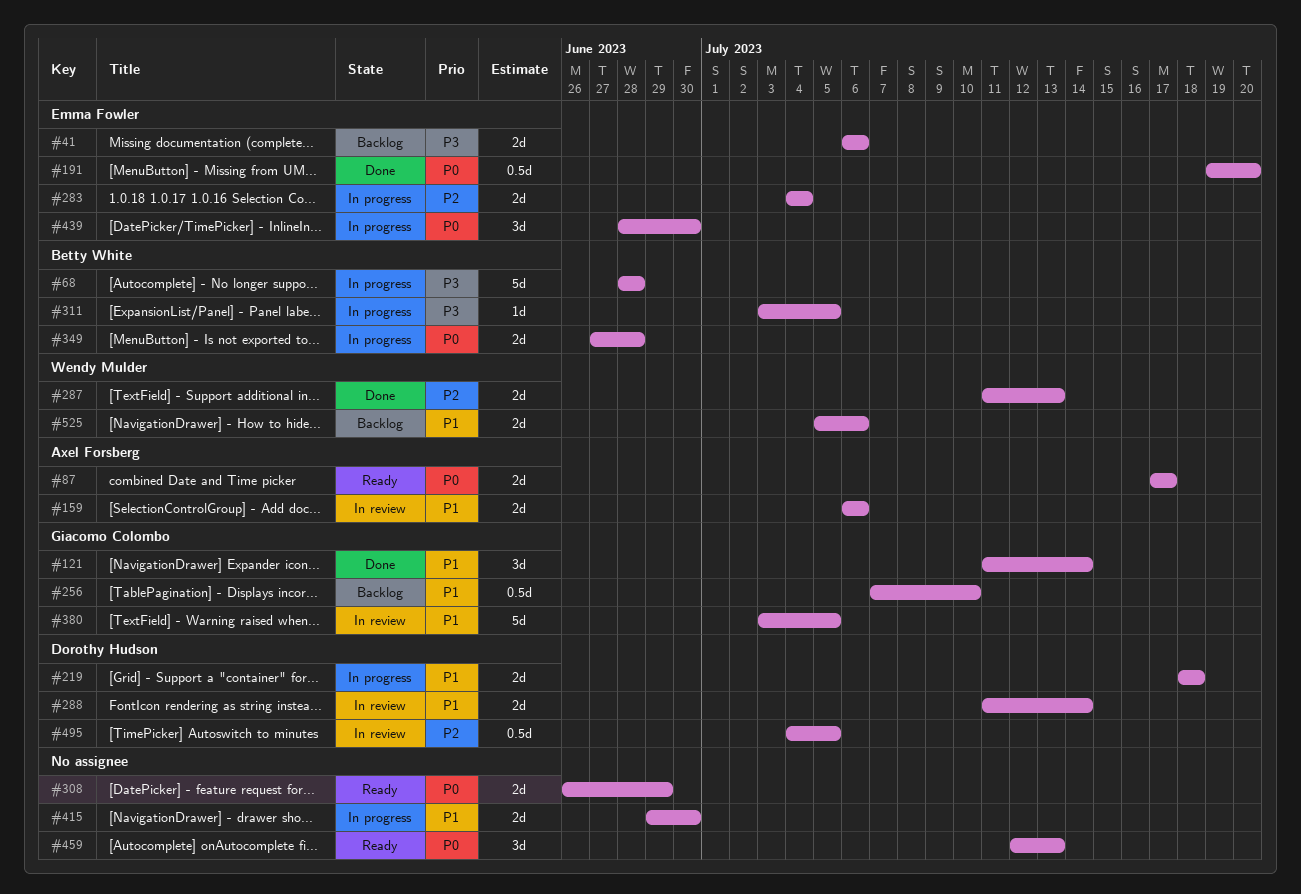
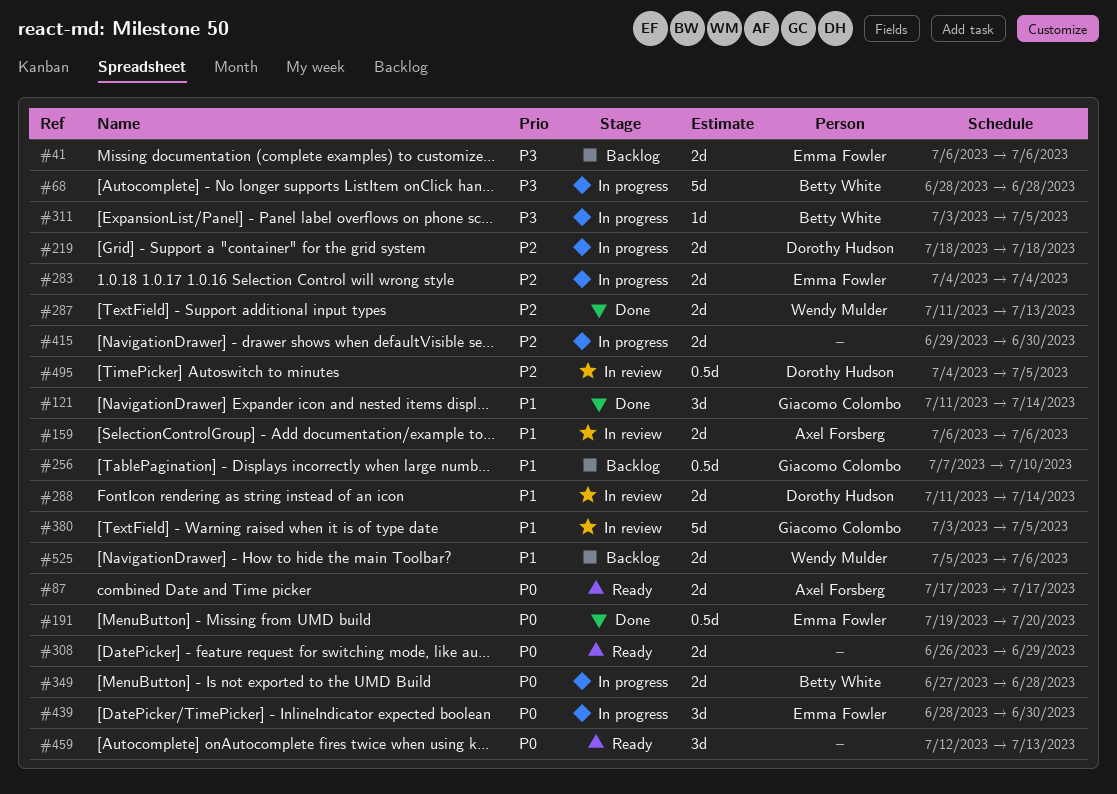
#219, priority: P1 -> P2
#415, priority: P1 -> P2

